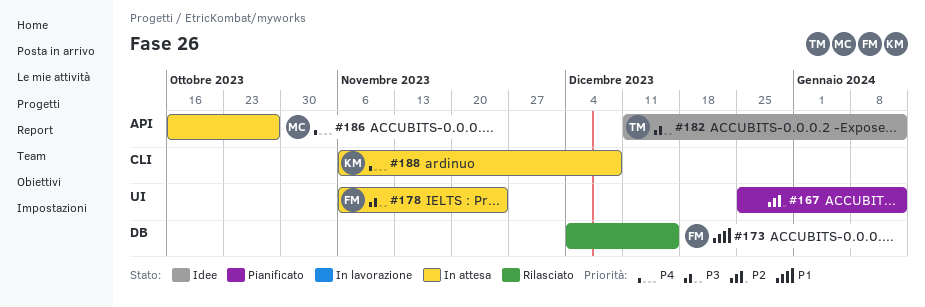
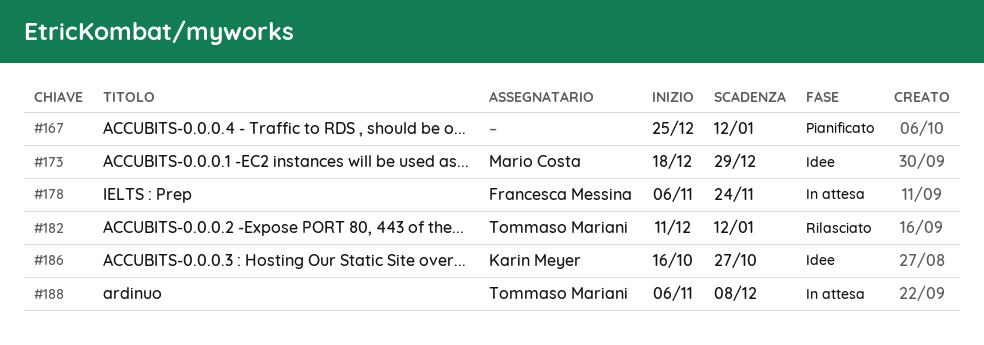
#173, status: Rilasciato -> Idee
#173, owner: Francesca Messina -> Mario Costa
#173, start: Dec 4 -> Dec 18
#173, due: Dec 15 -> Dec 29
#182, status: Idee -> Rilasciato
#186, status: In attesa -> Idee
#186, owner: Mario Costa -> Karin Meyer
#188, owner: Karin Meyer -> Tommaso Mariani

